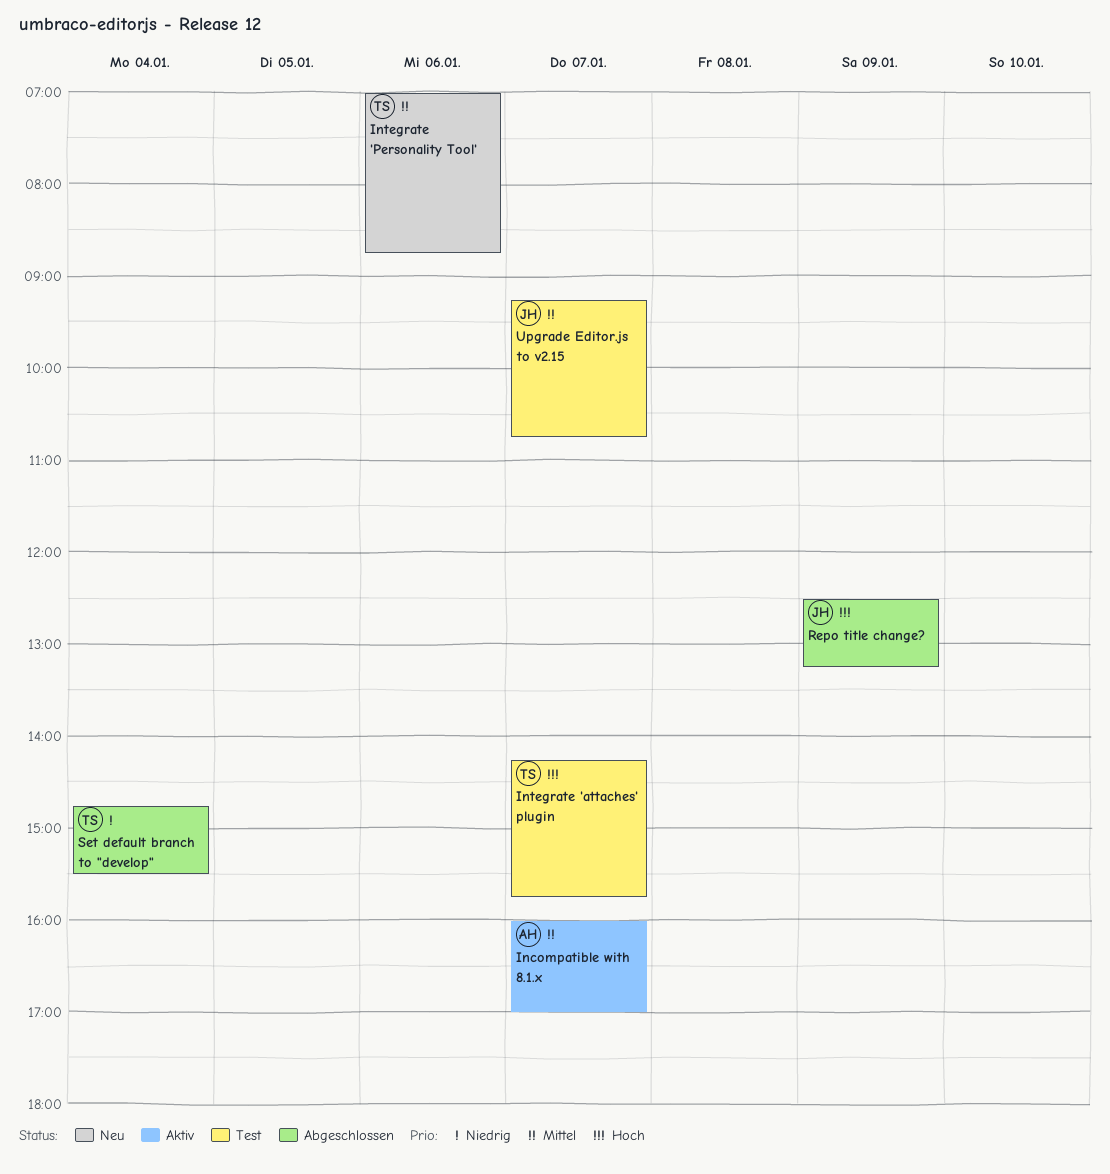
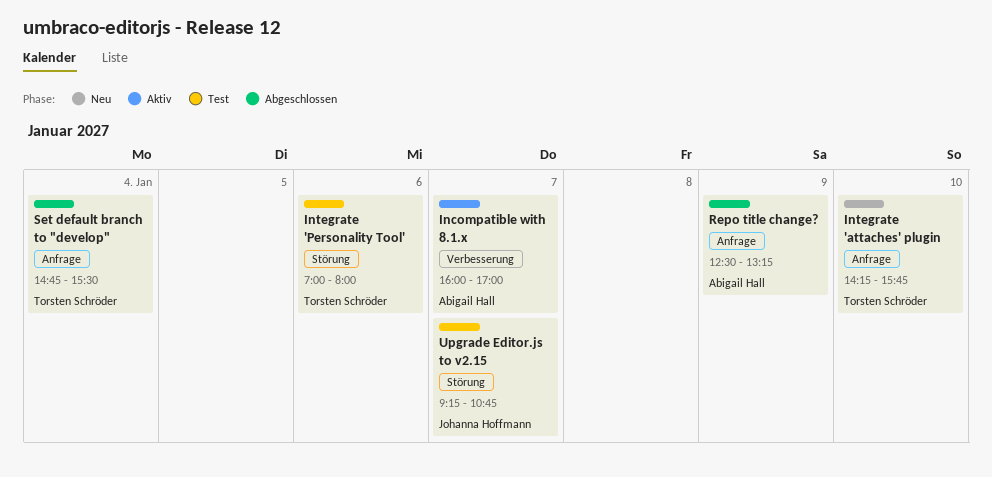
Integrate 'attaches' plugin, status: Test -> Neu
Integrate 'attaches' plugin, day: Jan 7 -> Jan 10
Integrate 'Personality Tool', status: Neu -> Test
Integrate 'Personality Tool', ends: 08:45 -> 08:00
Repo title change?, owner: Johanna Hoffmann -> Abigail Hall

